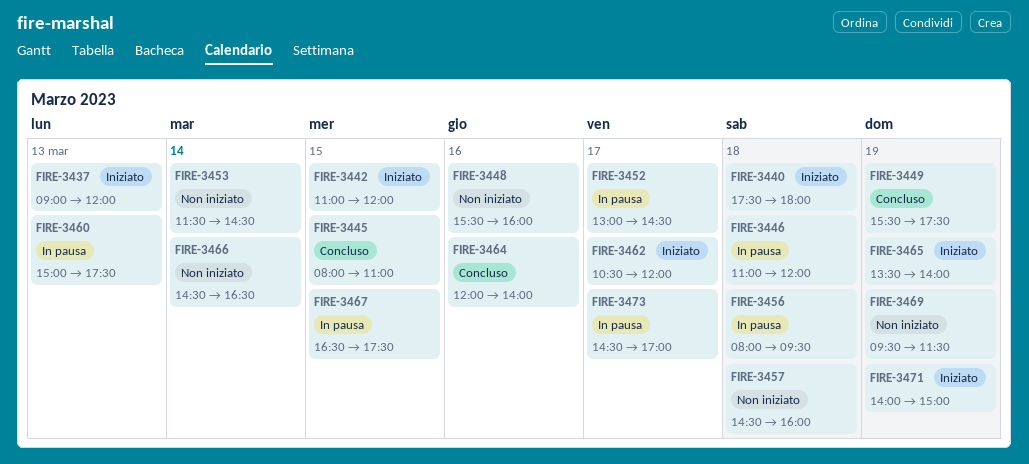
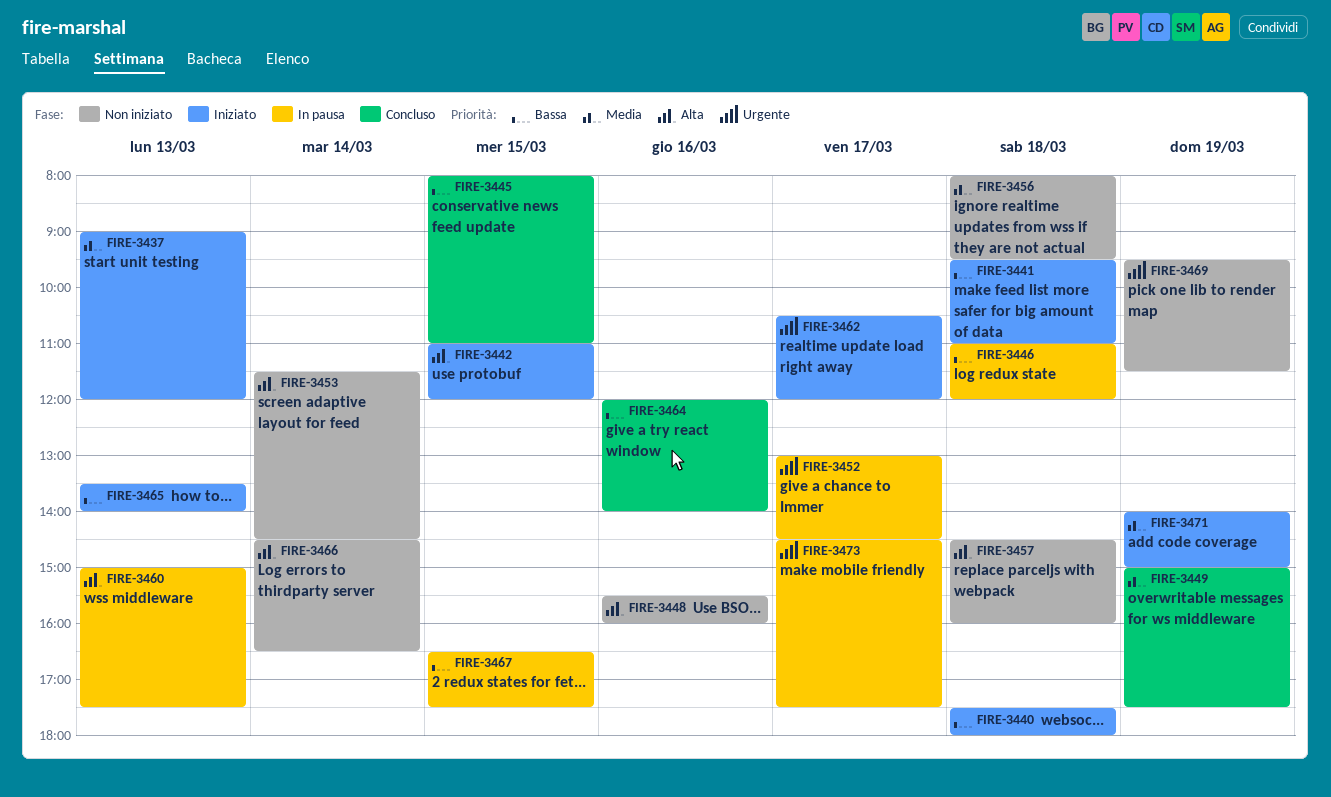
FIRE-3441: none -> present
FIRE-3449, begins: 15:30 -> 15:00
FIRE-3456, status: In pausa -> Non iniziato
FIRE-3465, day: Mar 19 -> Mar 13
FIRE-3473, ends: 17:00 -> 17:30

